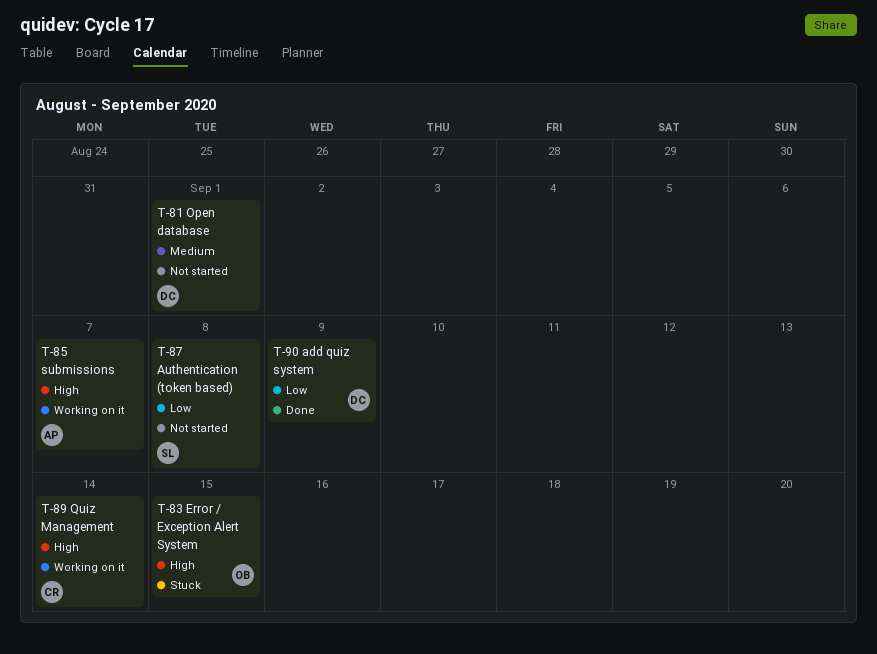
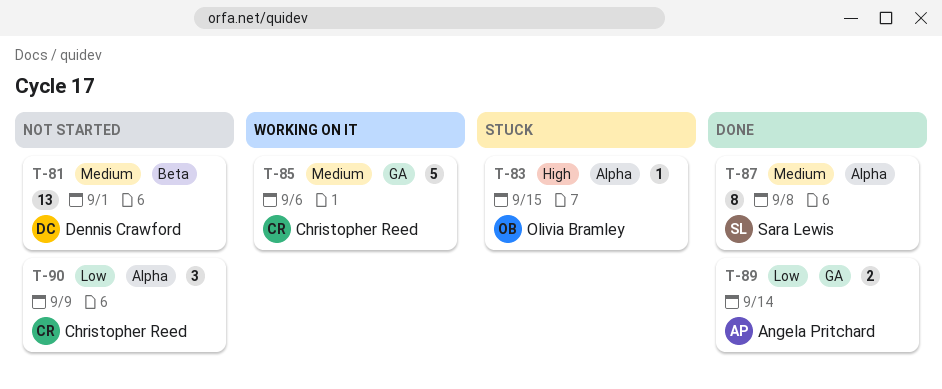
T-85, owner: Angela Pritchard -> Christopher Reed
T-85, priority: High -> Medium
T-85, due: Sep 7 -> Sep 6
T-87, status: Not started -> Done
T-87, priority: Low -> Medium
T-89, status: Working on it -> Done
T-89, owner: Christopher Reed -> Angela Pritchard
T-89, priority: High -> Low
T-90, status: Done -> Not started
T-90, owner: Dennis Crawford -> Christopher Reed

